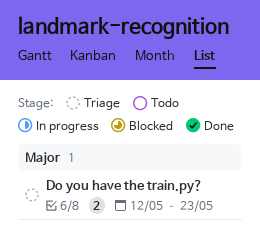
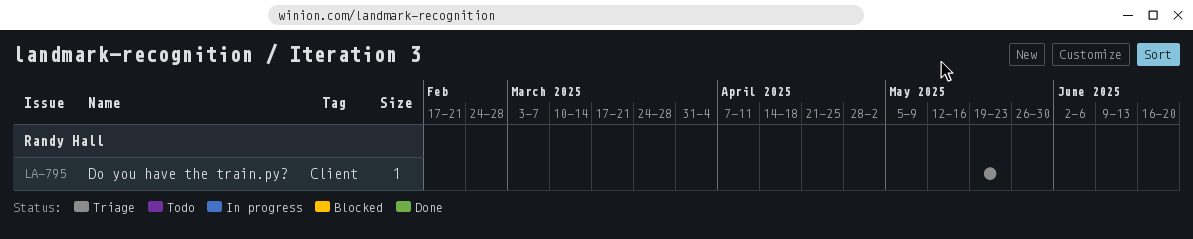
Do you have the train.py?, estimate: 2 -> 1
Do you have the train.py?, start: May 12 -> May 19

